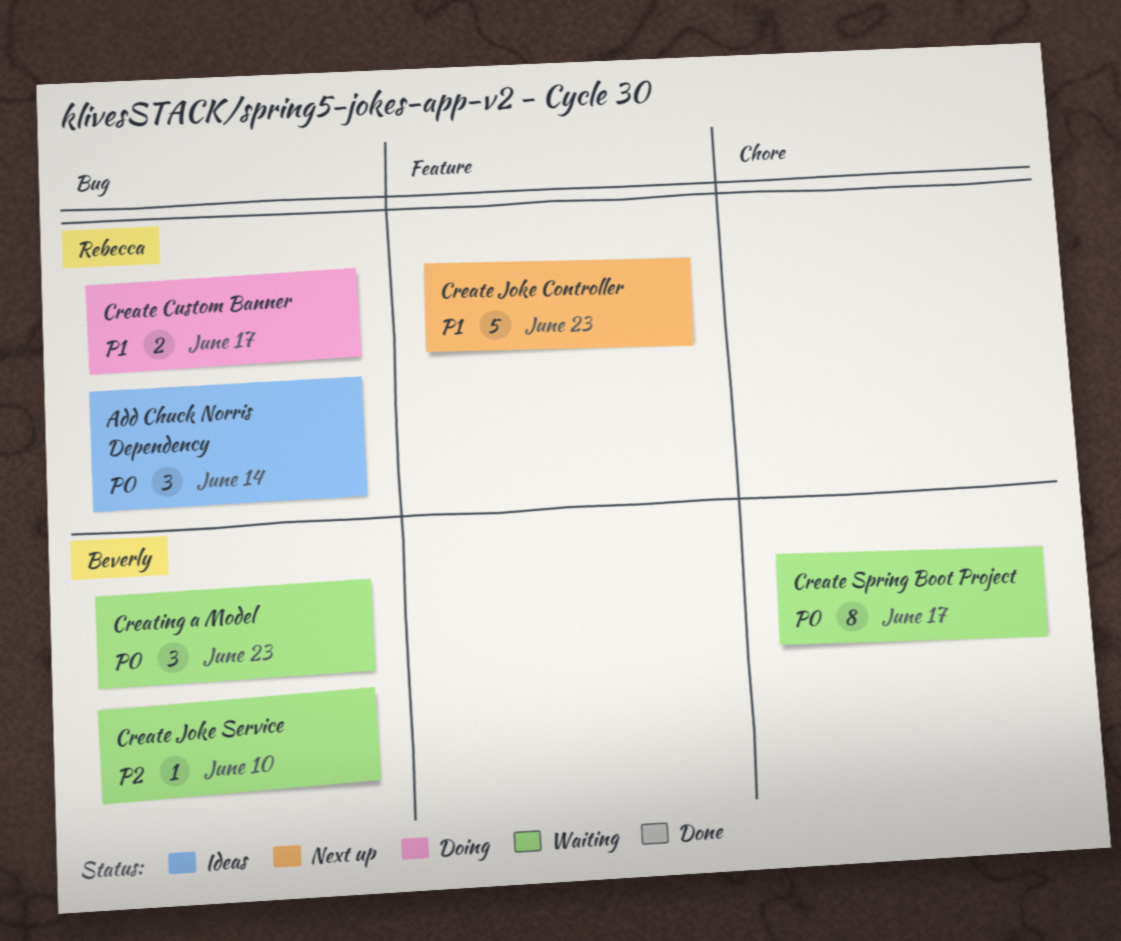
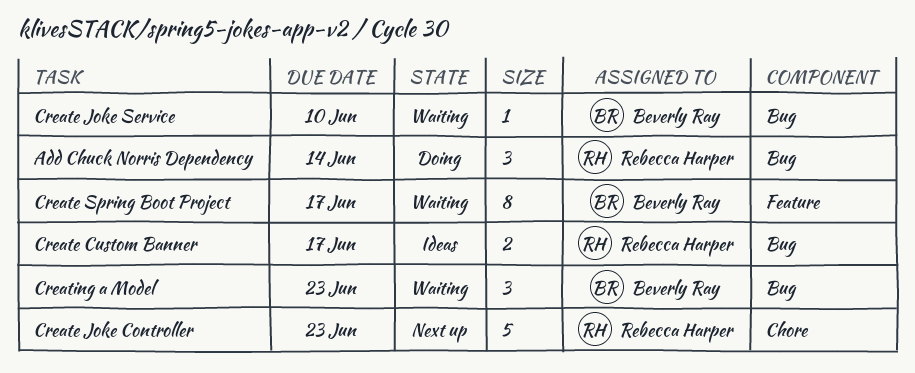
Add Chuck Norris Dependency, status: Ideas -> Doing
Create Custom Banner, status: Doing -> Ideas
Create Joke Controller, label: Feature -> Chore
Create Spring Boot Project, label: Chore -> Feature

